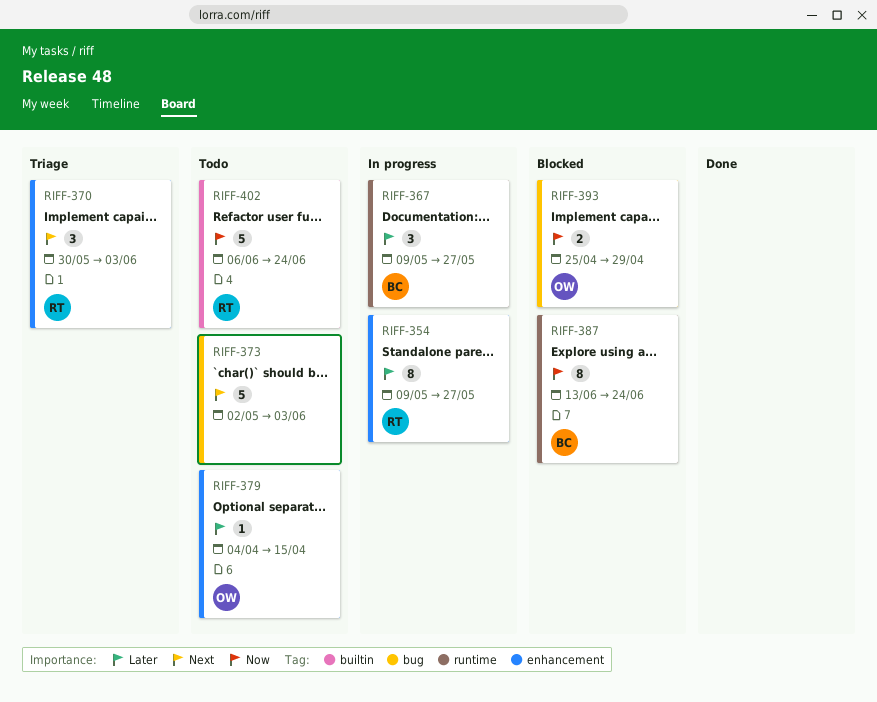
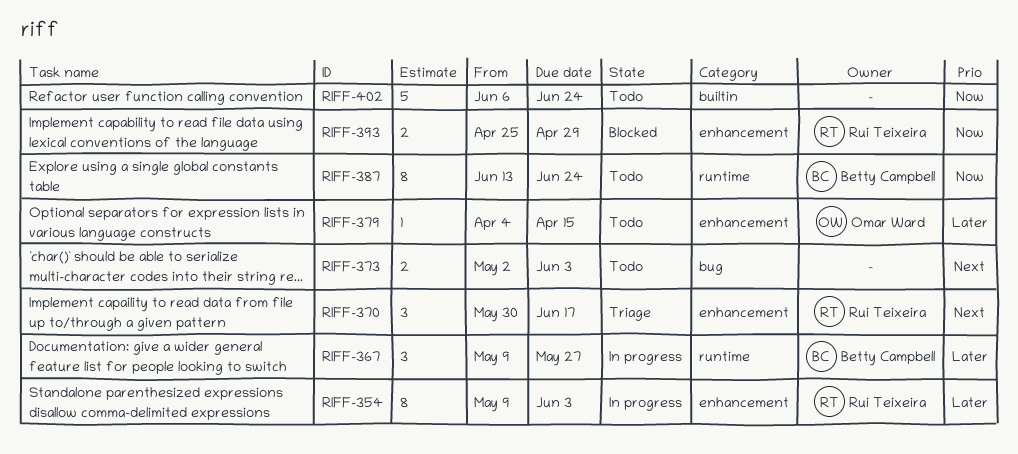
RIFF-354, due: May 27 -> Jun 3
RIFF-370, due: Jun 3 -> Jun 17
RIFF-373, estimate: 5 -> 2
RIFF-387, status: Blocked -> Todo
RIFF-393, owner: Omar Ward -> Rui Teixeira
RIFF-393, label: bug -> enhancement
RIFF-402, owner: Rui Teixeira -> none

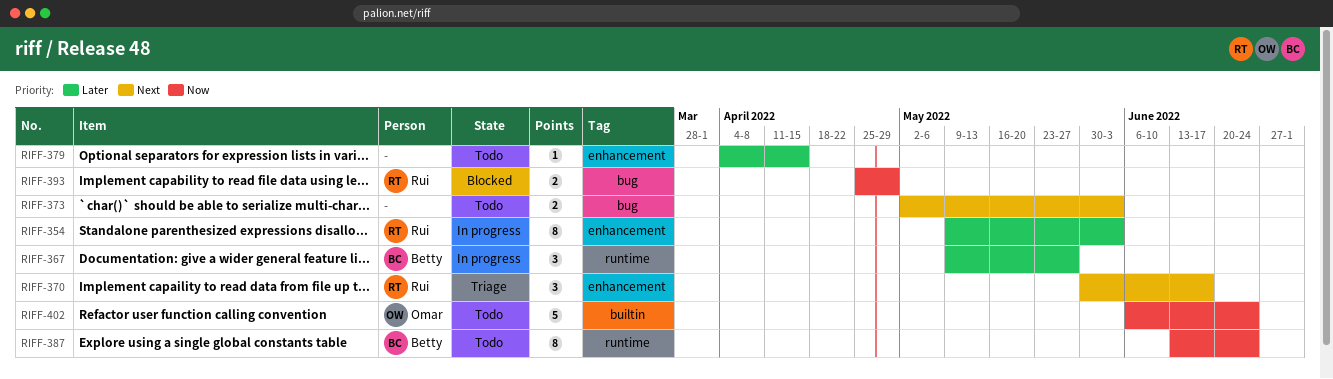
RIFF-379, owner: Omar Ward -> none
RIFF-393, label: enhancement -> bug
RIFF-402, owner: none -> Omar Ward

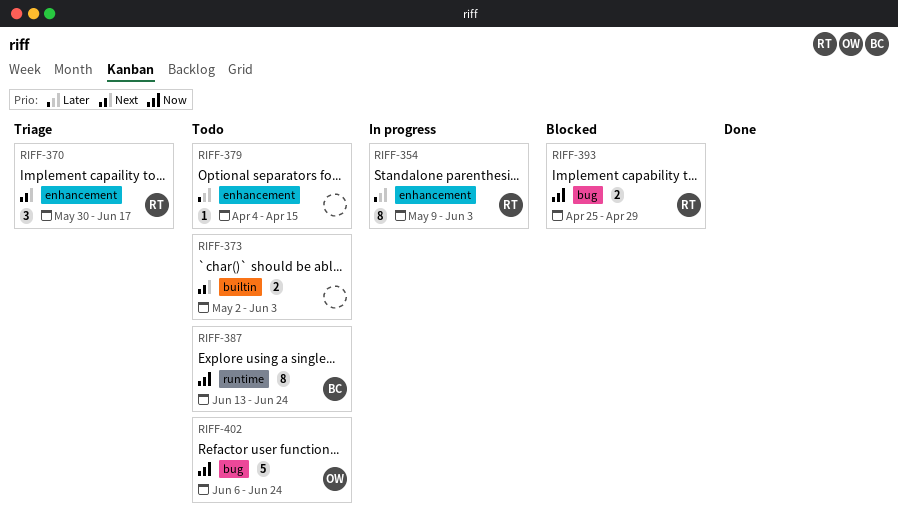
RIFF-367: present -> none
RIFF-373, label: bug -> builtin
RIFF-402, label: builtin -> bug

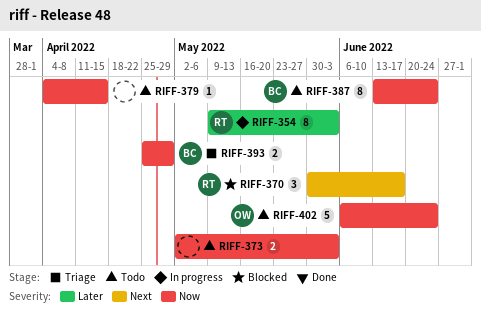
RIFF-370, status: Triage -> Blocked
RIFF-373, priority: Next -> Now
RIFF-379, priority: Later -> Now
RIFF-393, status: Blocked -> Triage
RIFF-393, owner: RT -> BC

